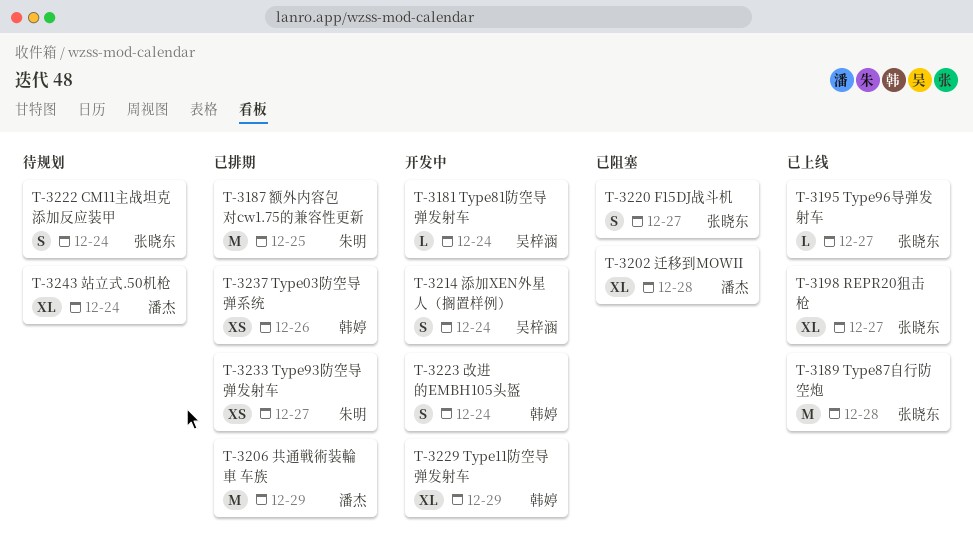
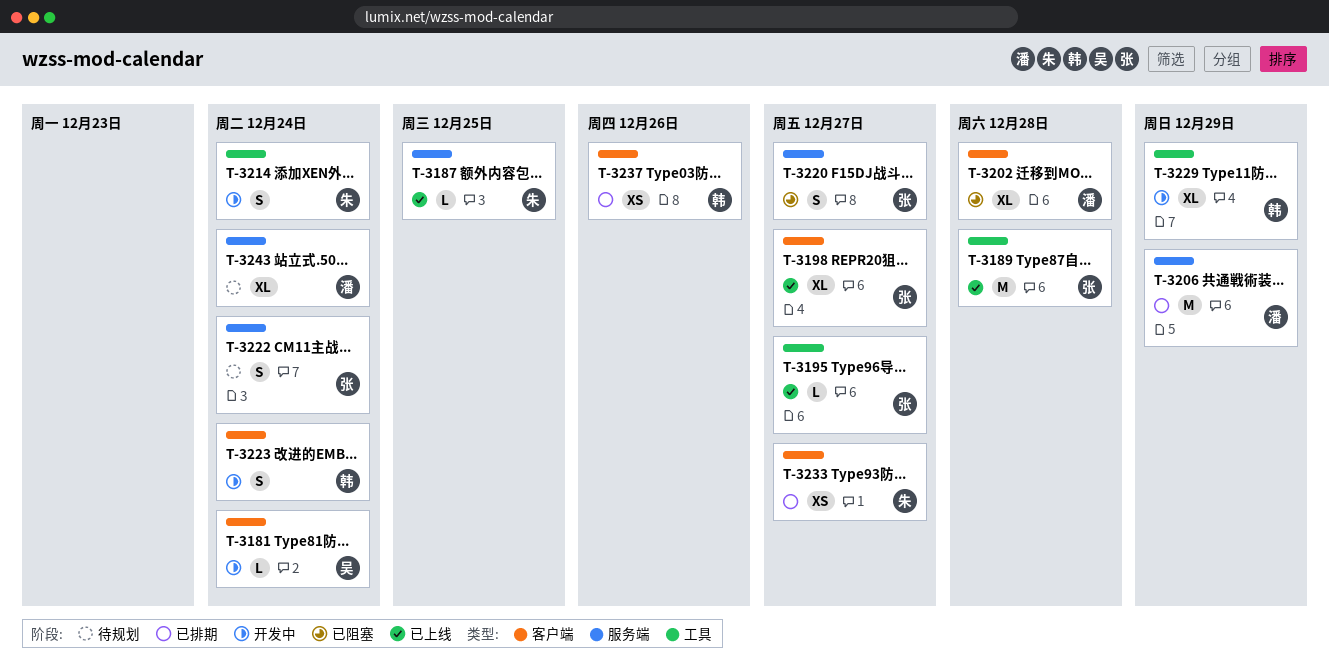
T-3187, status: 已排期 -> 已上线
T-3187, estimate: M -> L
T-3214, owner: 吴梓涵 -> 朱明

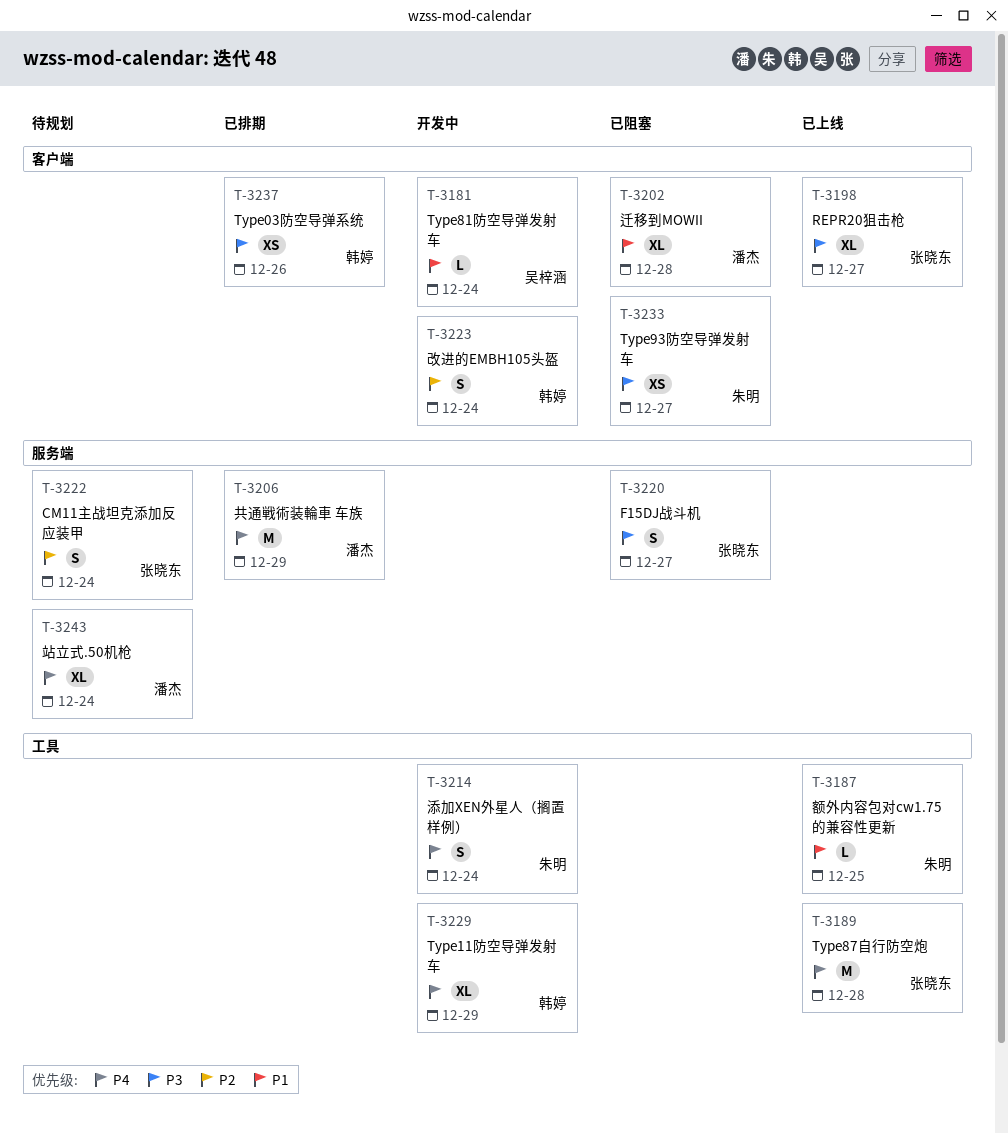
T-3187, label: 服务端 -> 工具
T-3195: present -> none
T-3233, status: 已排期 -> 已阻塞

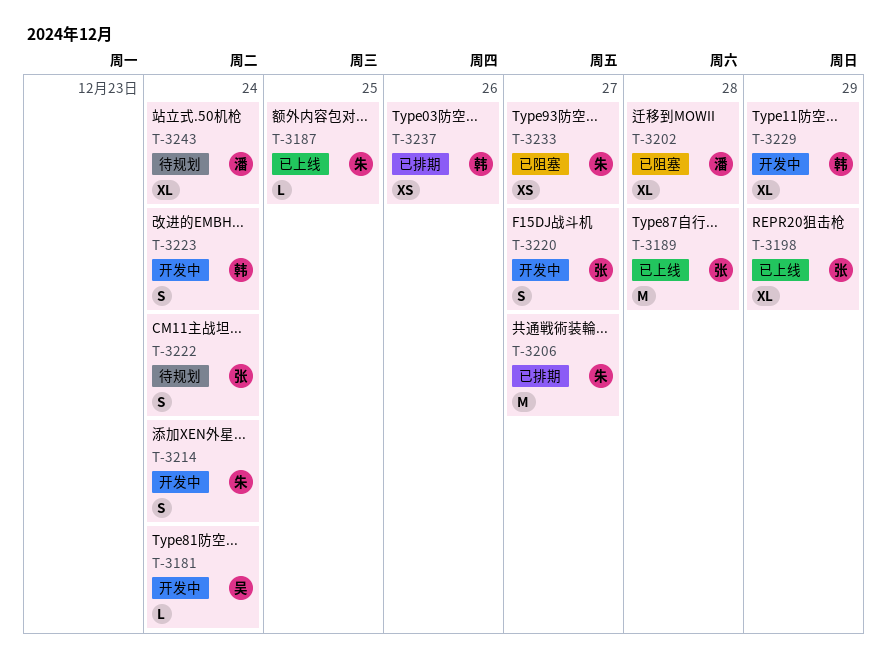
T-3198, due: Dec 27 -> Dec 29
T-3206, owner: 潘杰 -> 朱明
T-3206, due: Dec 29 -> Dec 27
T-3220, status: 已阻塞 -> 开发中

